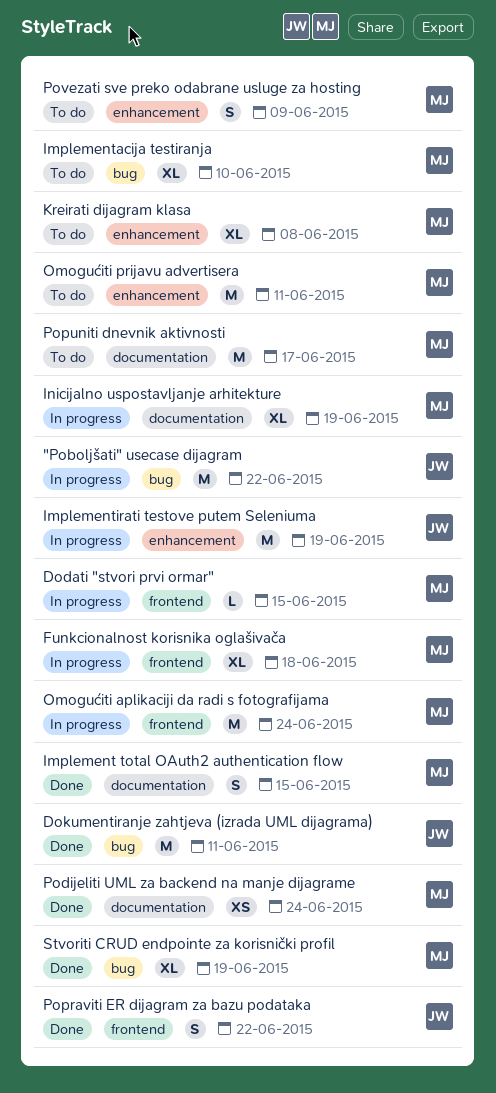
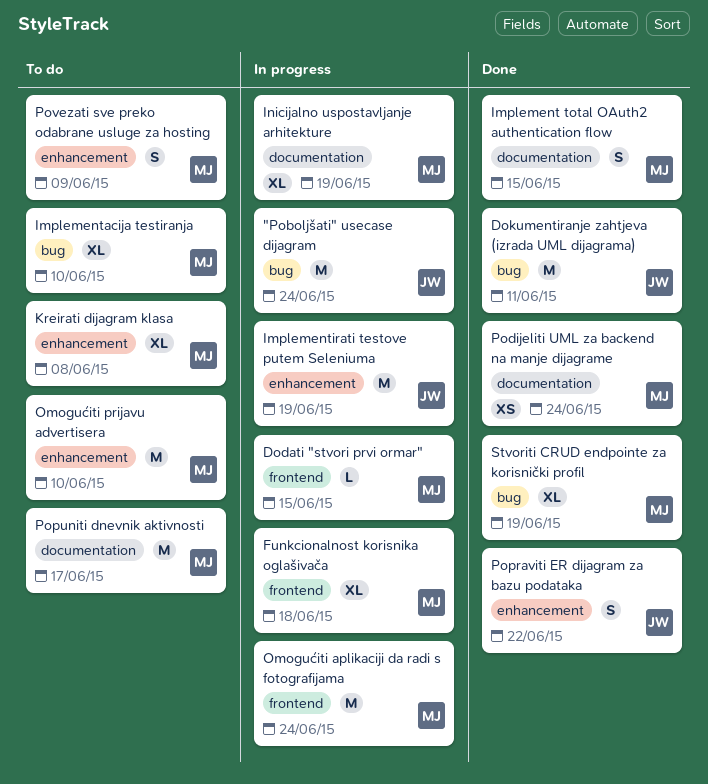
"Poboljšati" usecase dijagram, due: Jun 22 -> Jun 24
Omogućiti prijavu advertisera, due: Jun 11 -> Jun 10
Popraviti ER dijagram za bazu podataka, label: frontend -> enhancement

